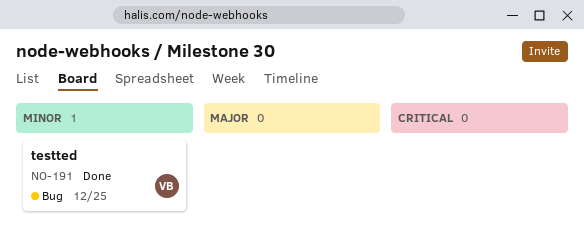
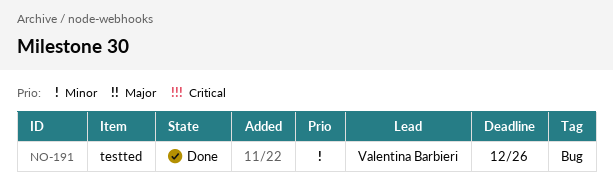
NO-191, due: Dec 25 -> Dec 26

